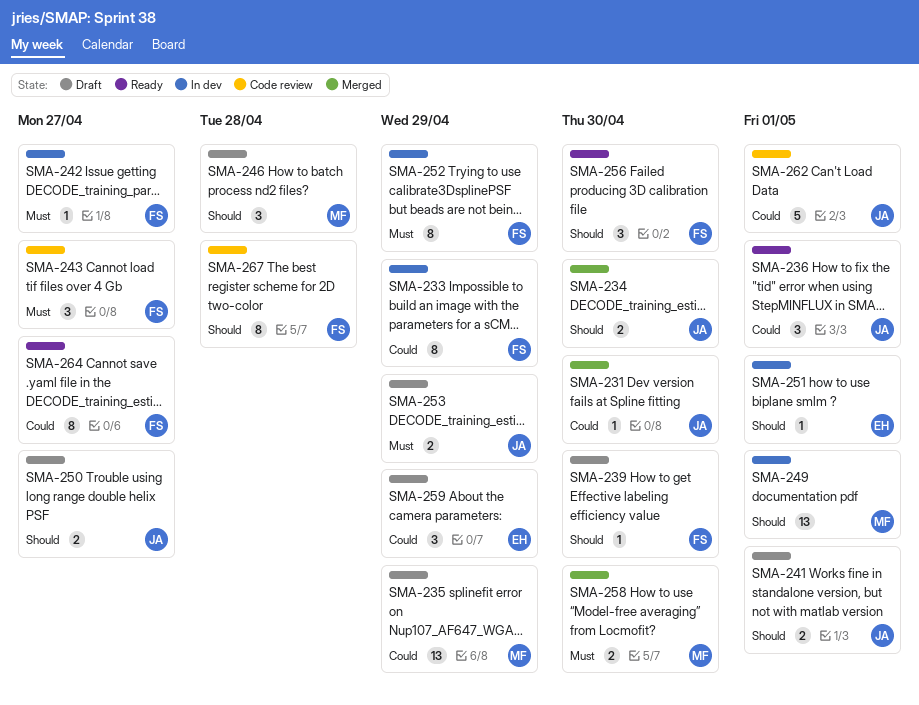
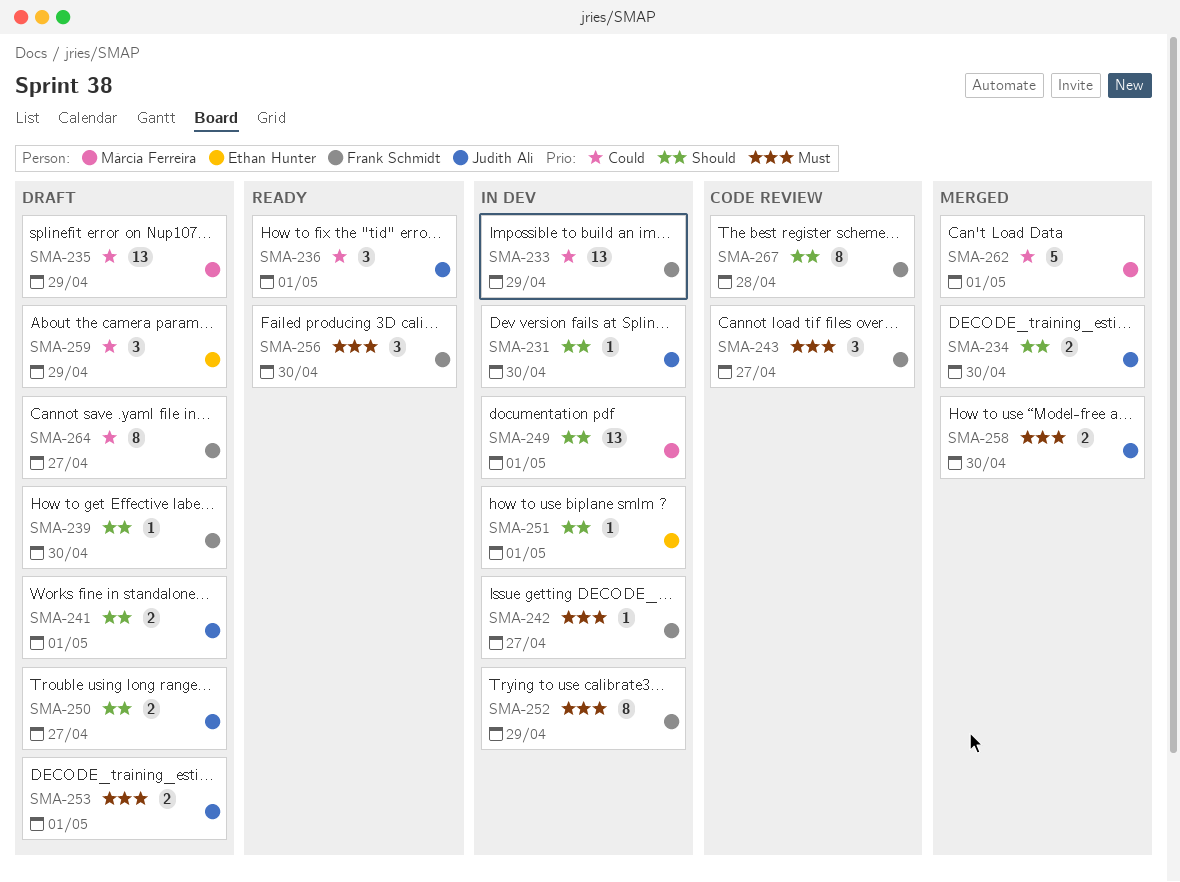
SMA-231, status: Merged -> In dev
SMA-231, priority: Could -> Should
SMA-233, estimate: 8 -> 13
SMA-246: present -> none
SMA-253, due: Apr 29 -> May 1
SMA-256, priority: Should -> Must
SMA-258, owner: Márcia Ferreira -> Judith Ali
SMA-262, status: Code review -> Merged
SMA-262, owner: Judith Ali -> Márcia Ferreira
SMA-264, status: Ready -> Draft

